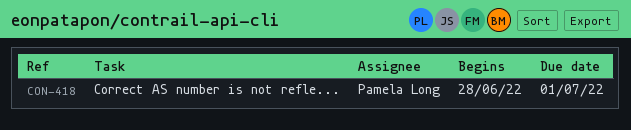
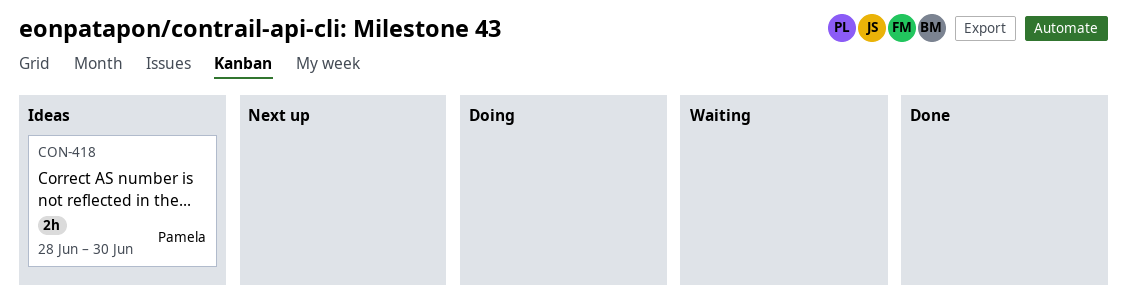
CON-418, due: Jul 1 -> Jun 30

